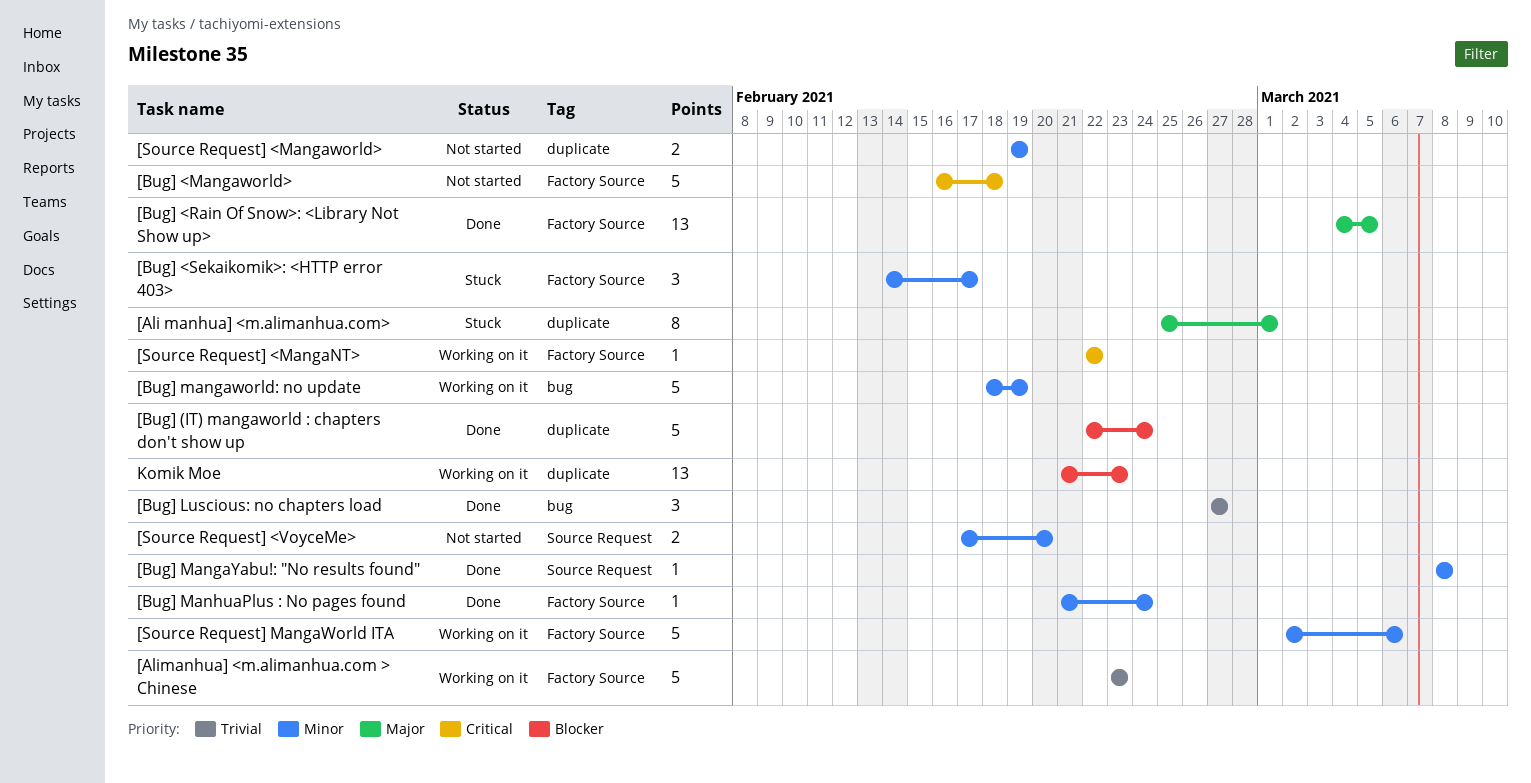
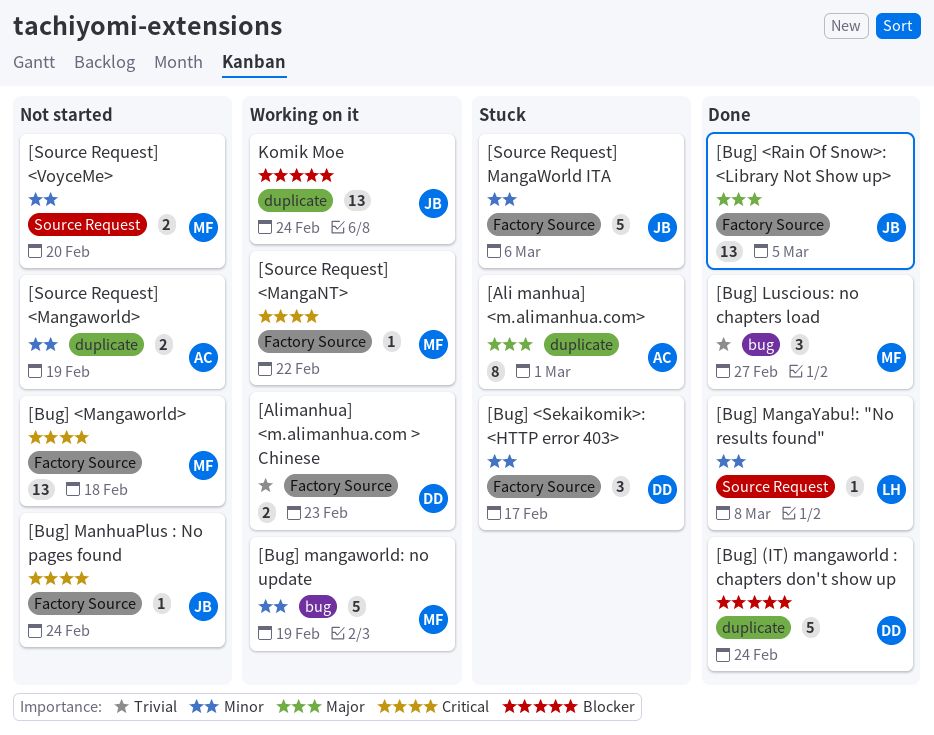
[Alimanhua] <m.alimanhua.com > Chinese, estimate: 5 -> 2
[Bug] <Mangaworld>, estimate: 5 -> 13
[Bug] ManhuaPlus : No pages found, status: Done -> Not started
[Bug] ManhuaPlus : No pages found, priority: Minor -> Critical
[Source Request] MangaWorld ITA, status: Working on it -> Stuck
Komik Moe, due: Feb 23 -> Feb 24

